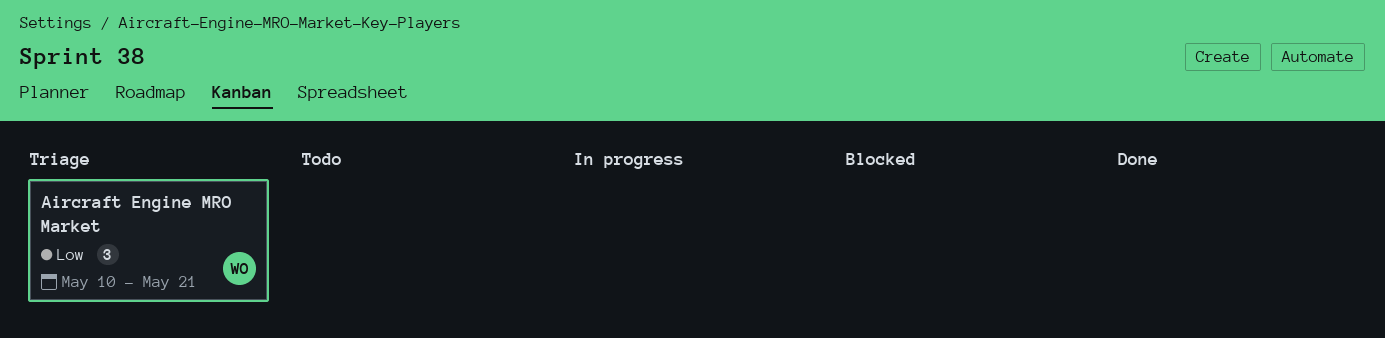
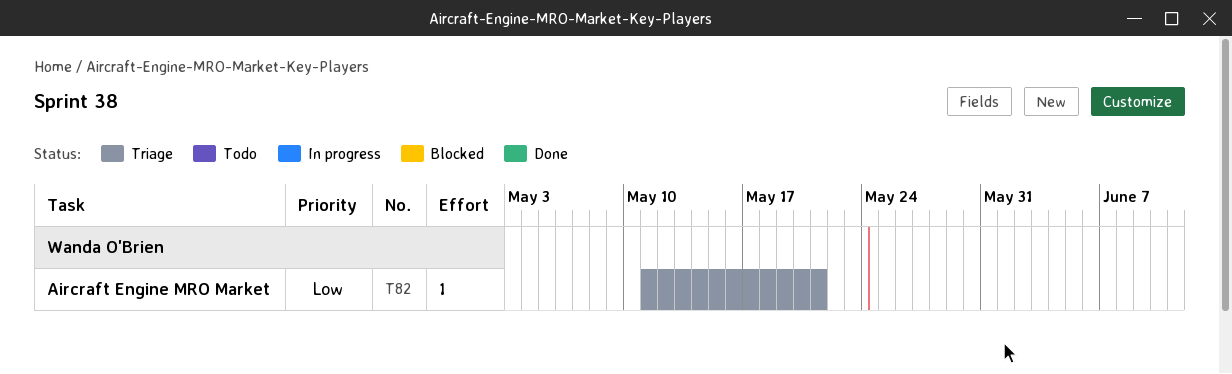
Aircraft Engine MRO Market, estimate: 3 -> 1
Aircraft Engine MRO Market, start: May 10 -> May 11

